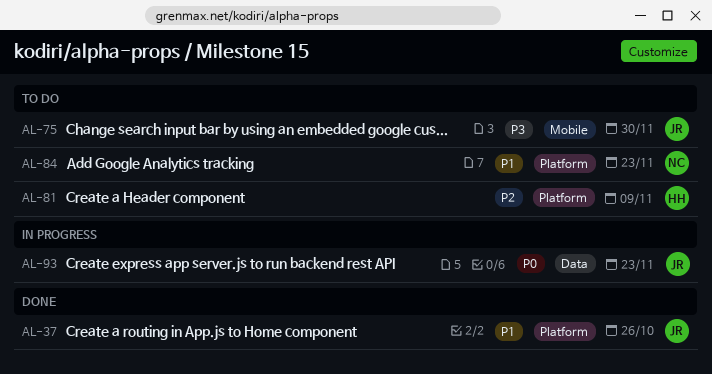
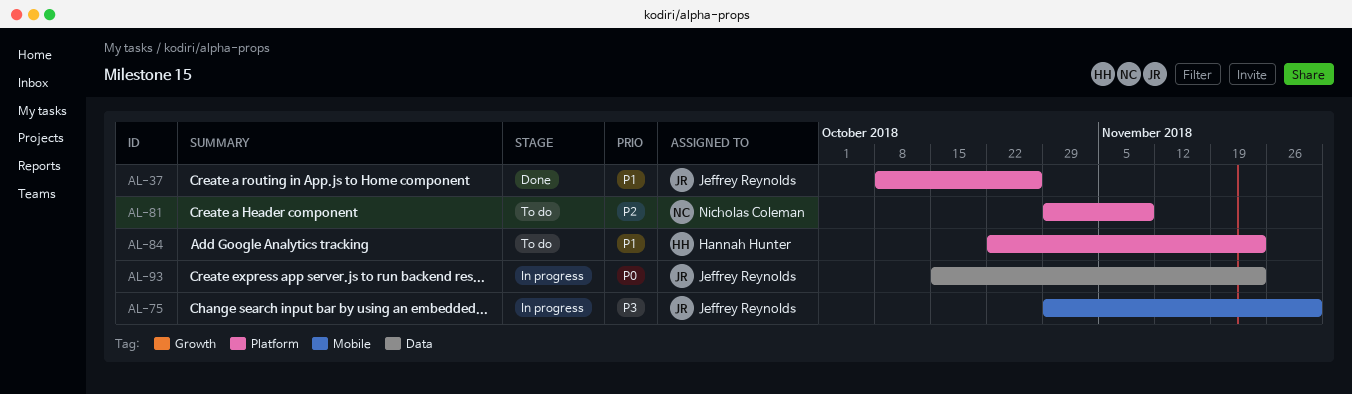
AL-75, status: To do -> In progress
AL-81, owner: Hannah Hunter -> Nicholas Coleman
AL-84, owner: Nicholas Coleman -> Hannah Hunter

